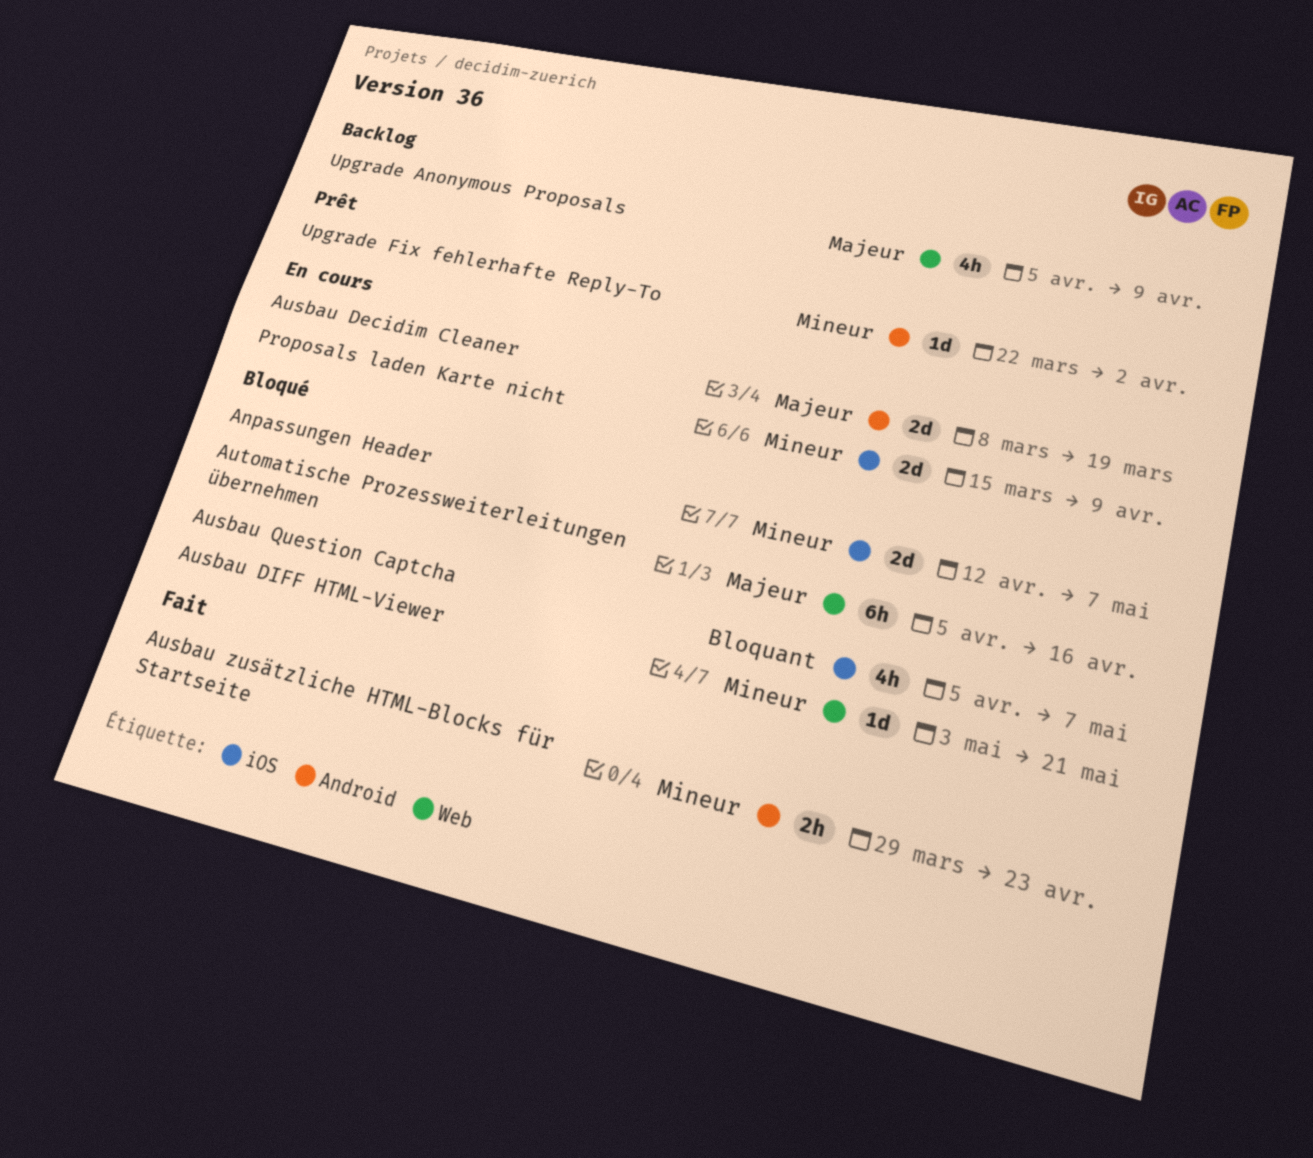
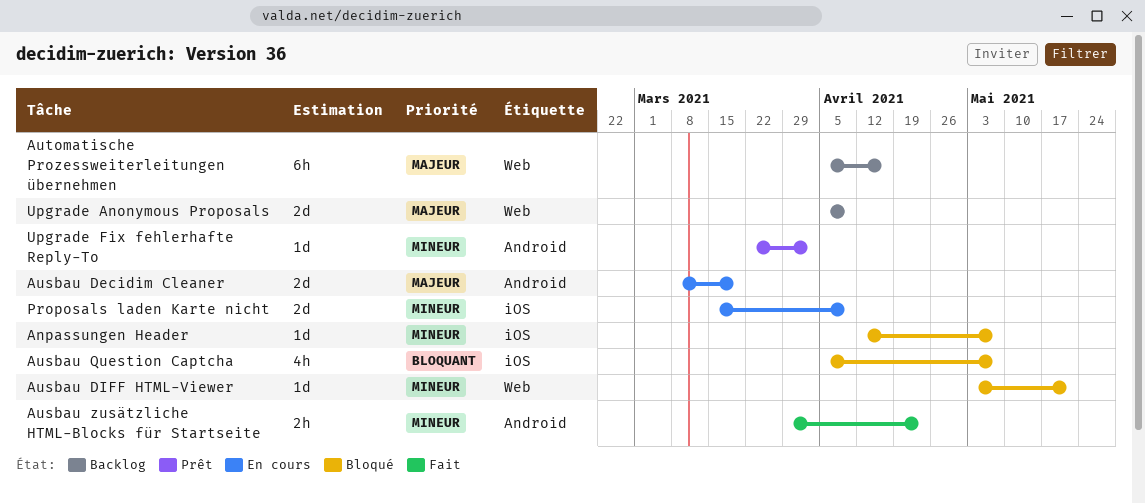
Anpassungen Header, estimate: 2d -> 1d
Automatische Prozessweiterleitungen übernehmen, status: Bloqué -> Backlog
Upgrade Anonymous Proposals, estimate: 4h -> 2d

